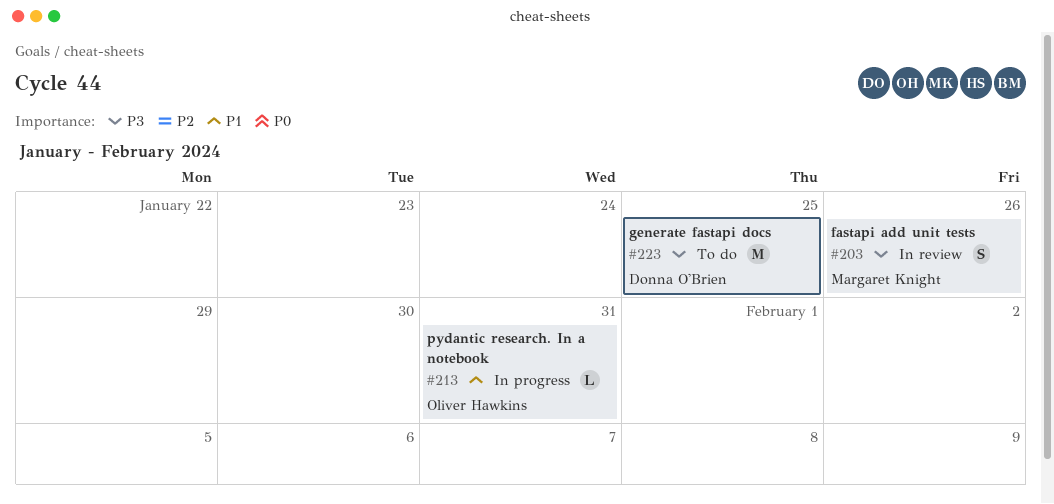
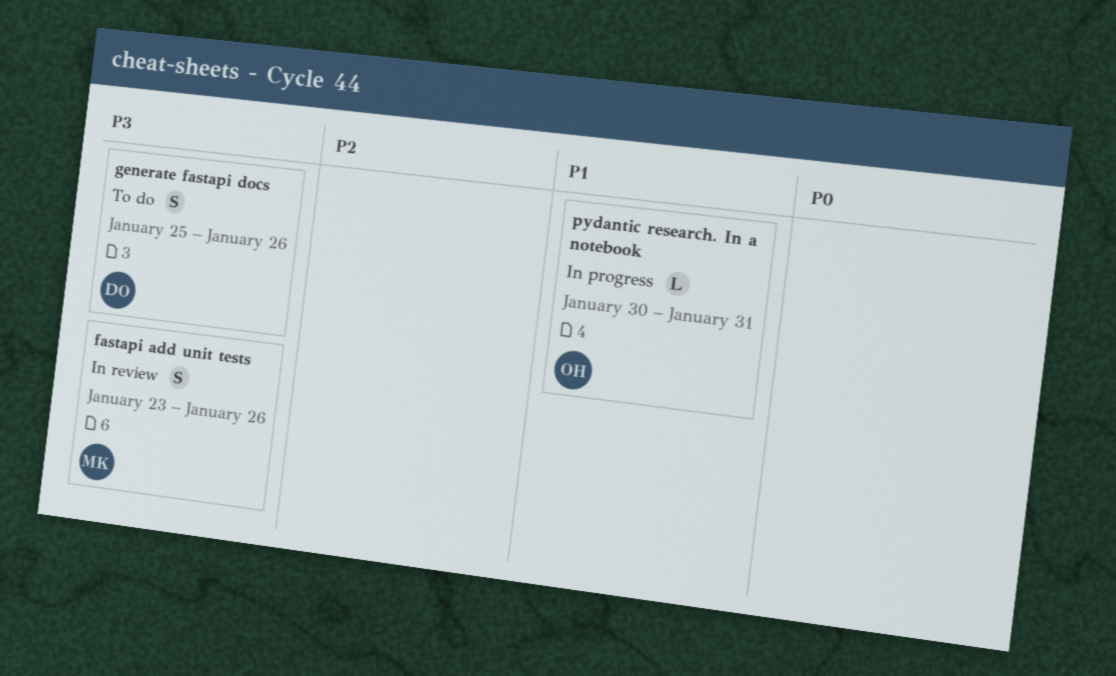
generate fastapi docs, estimate: M -> S
generate fastapi docs, due: Jan 25 -> Jan 26

